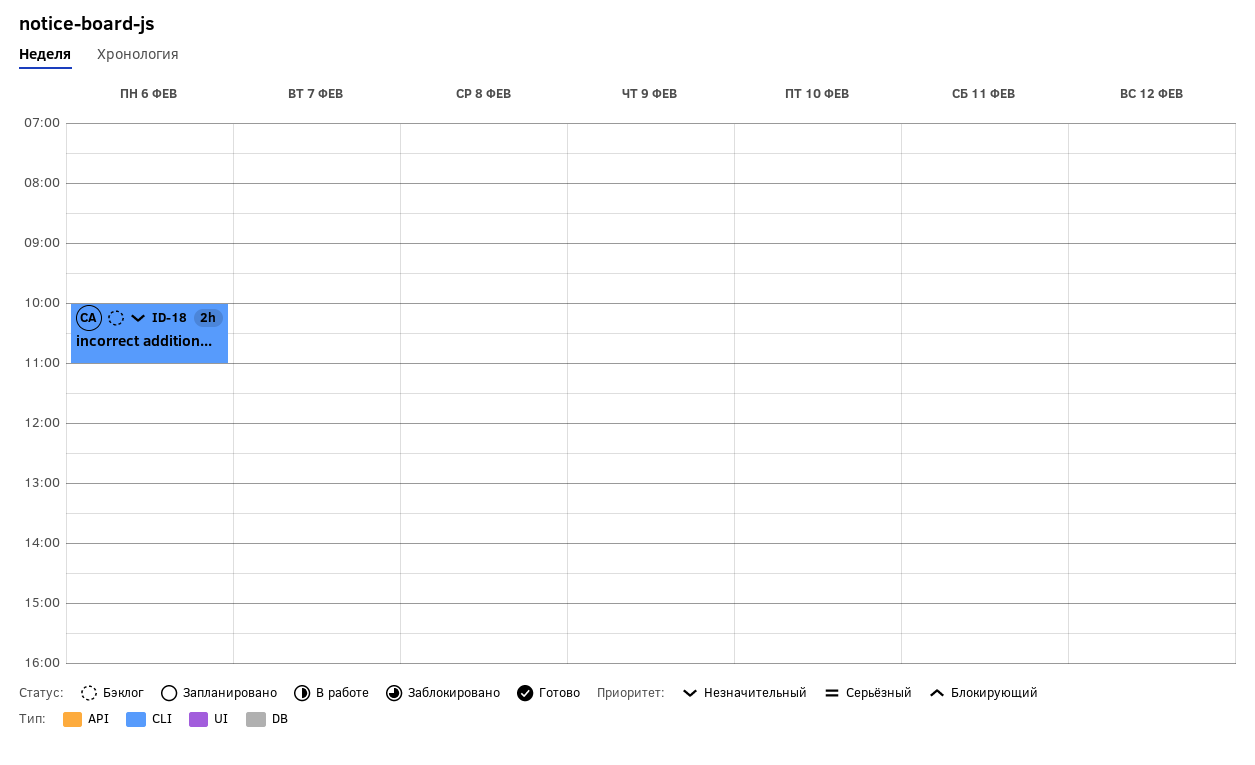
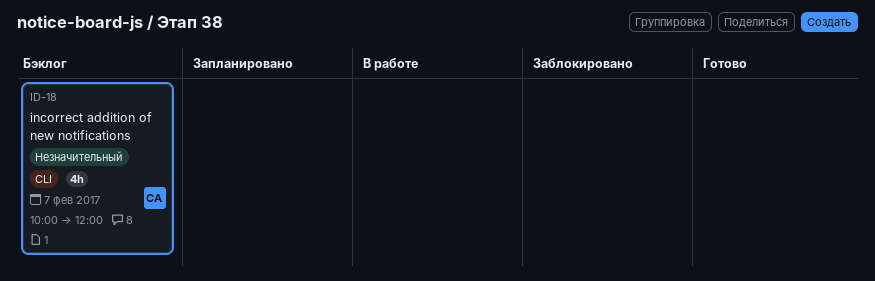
ID-18, estimate: 2h -> 4h
ID-18, day: Feb 6 -> Feb 7
ID-18, ends: 11:00 -> 12:00

